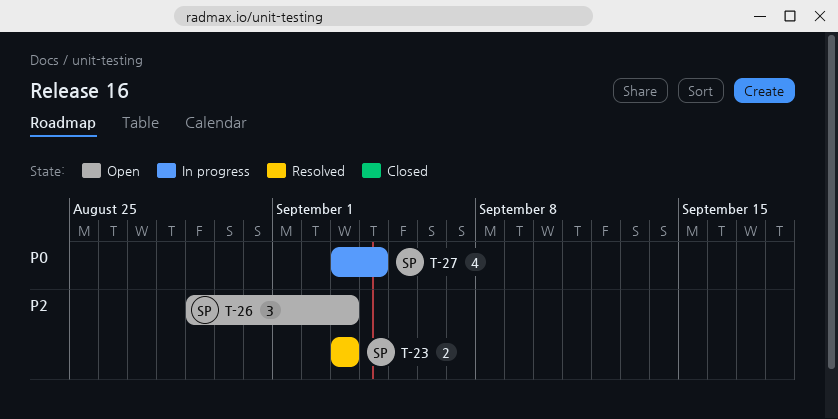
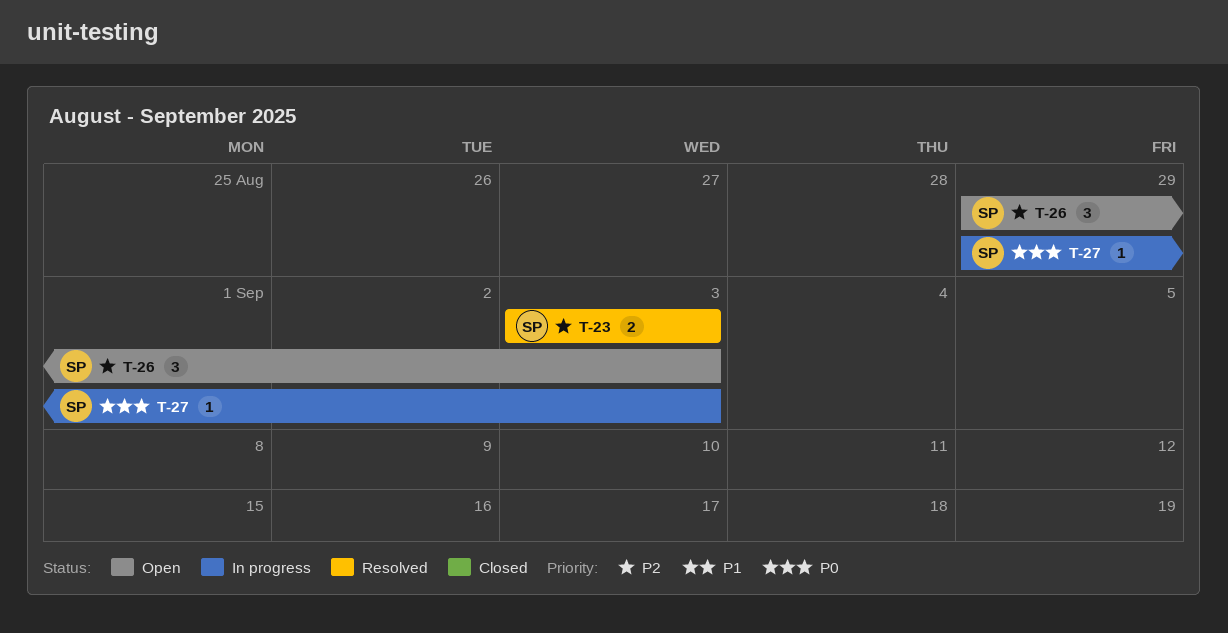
T-27, estimate: 4 -> 1
T-27, start: Sep 3 -> Aug 29
T-27, due: Sep 4 -> Sep 3

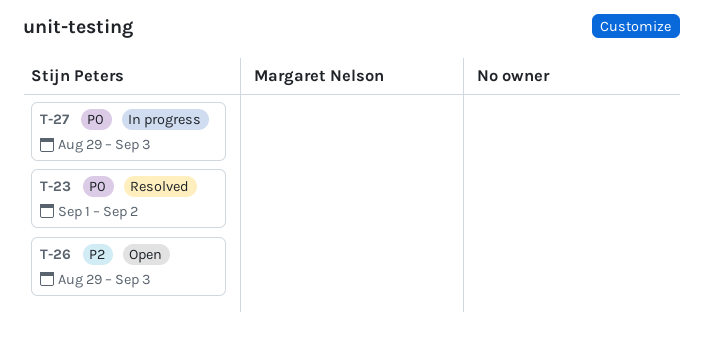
T-23, priority: P2 -> P0
T-23, start: Sep 3 -> Sep 1
T-23, due: Sep 3 -> Sep 2

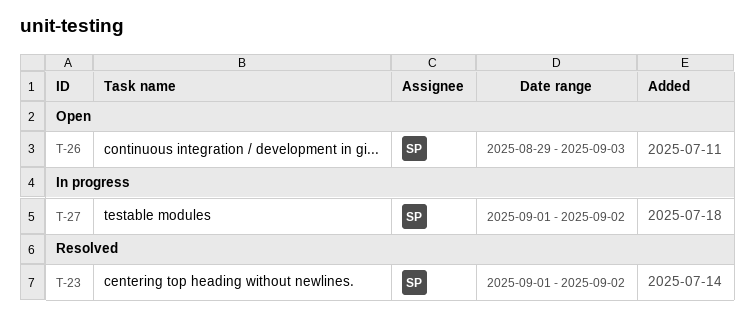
T-27, start: Aug 29 -> Sep 1
T-27, due: Sep 3 -> Sep 2

